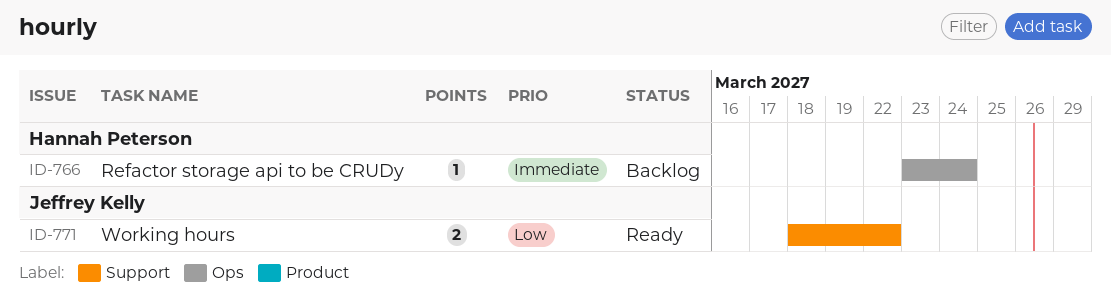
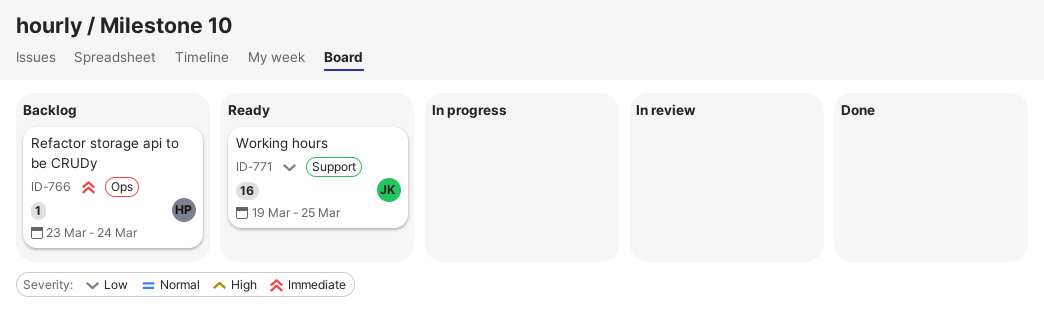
ID-771, estimate: 2 -> 16
ID-771, start: Mar 18 -> Mar 19
ID-771, due: Mar 22 -> Mar 25

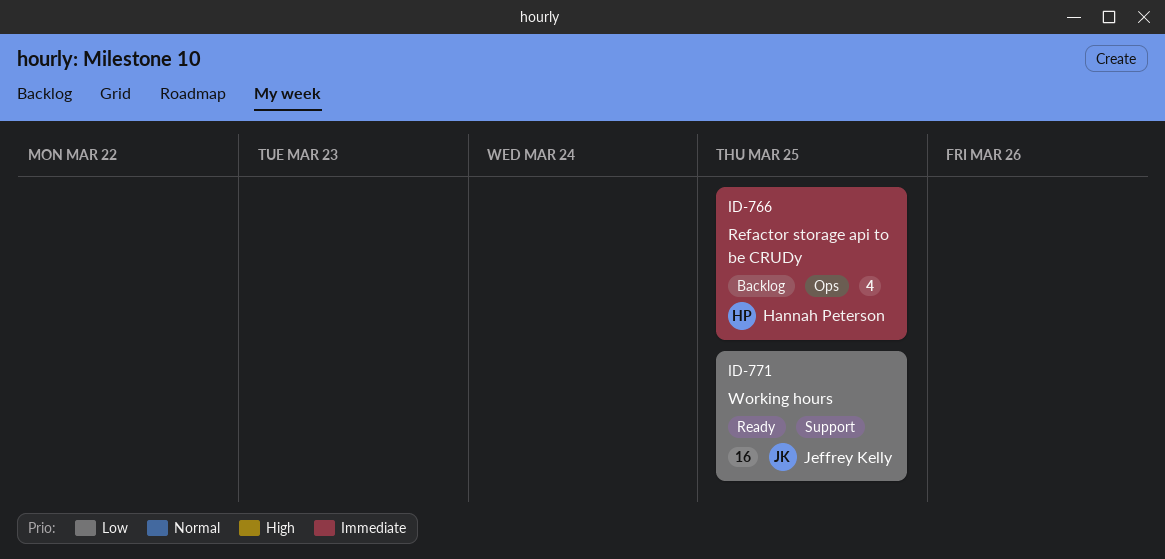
ID-766, estimate: 1 -> 4
ID-766, due: Mar 24 -> Mar 25

